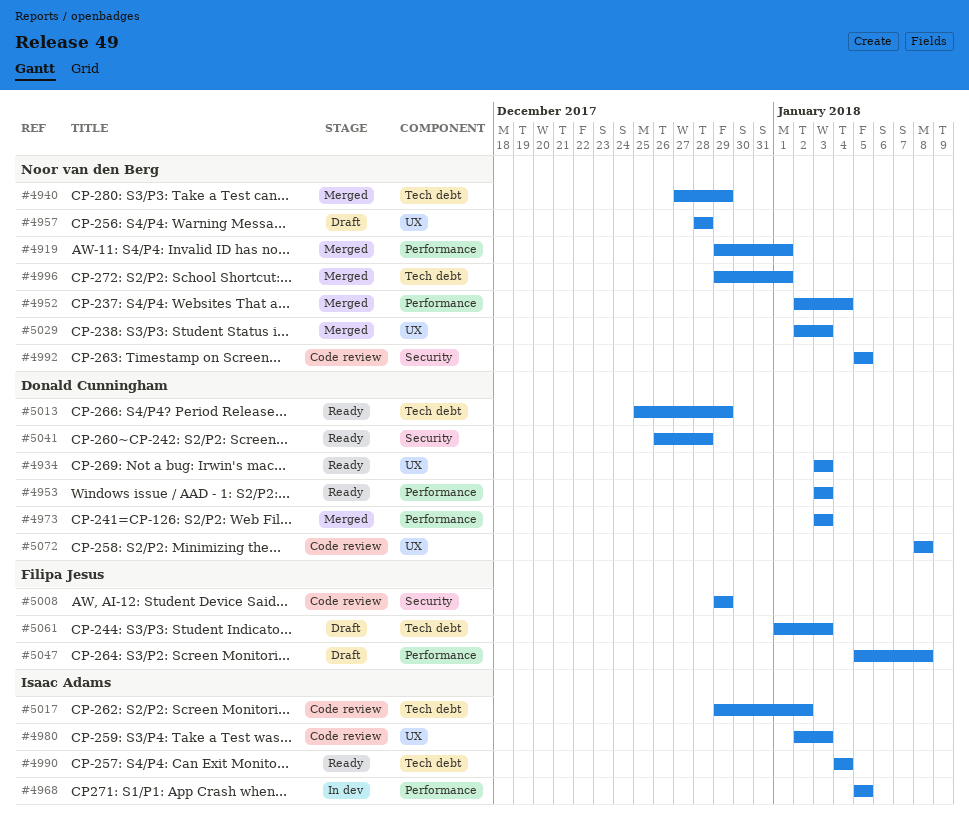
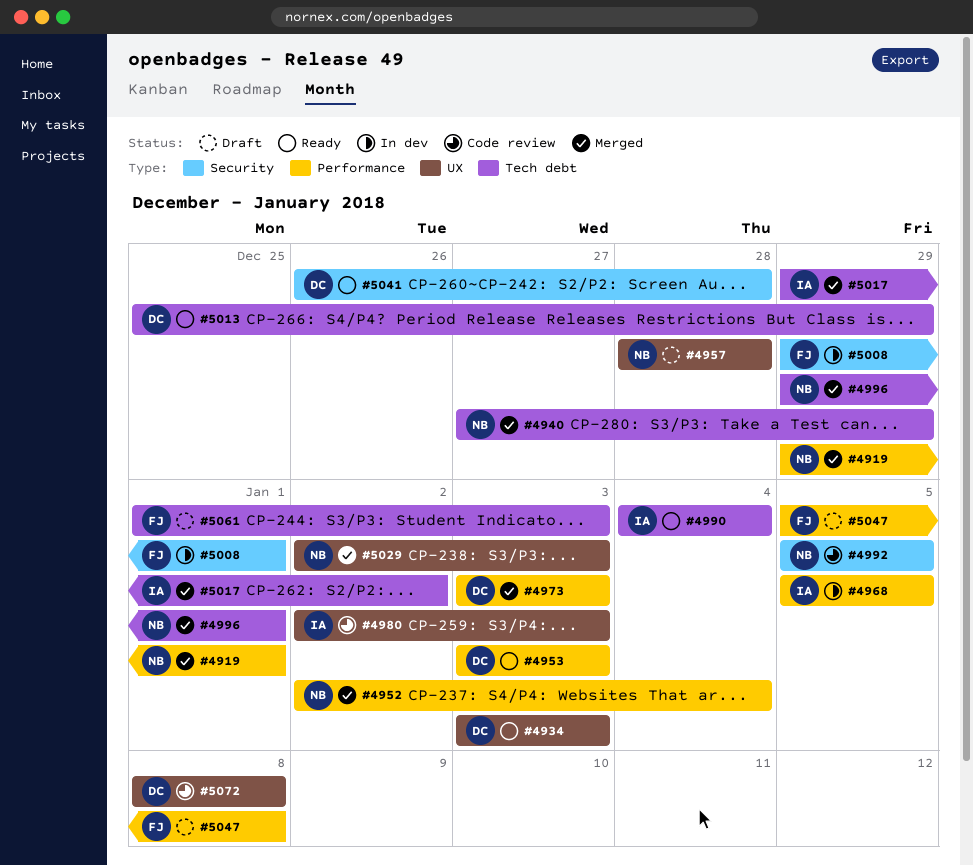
#5008, status: Code review -> In dev
#5008, due: Dec 29 -> Jan 1
#5017, status: Code review -> Merged

